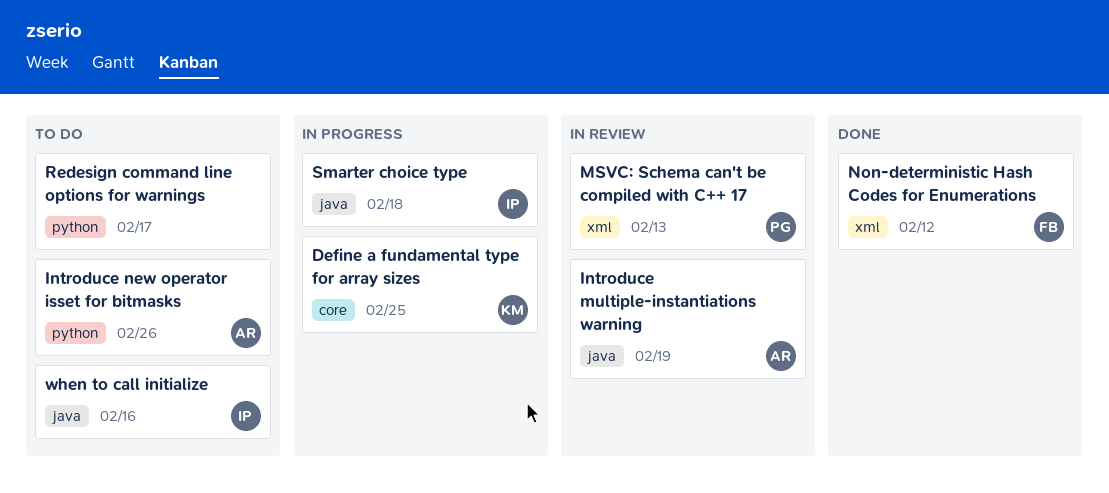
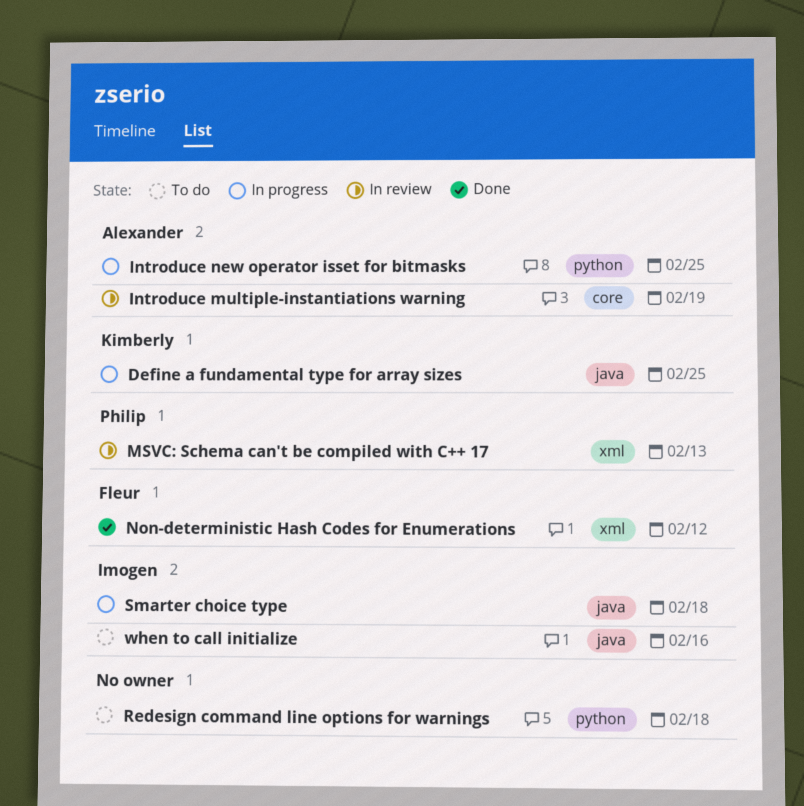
Define a fundamental type for array sizes, label: core -> java
Introduce multiple-instantiations warning, label: java -> core
Introduce new operator isset for bitmasks, status: To do -> In progress
Introduce new operator isset for bitmasks, due: Feb 26 -> Feb 25
Redesign command line options for warnings, due: Feb 17 -> Feb 18

